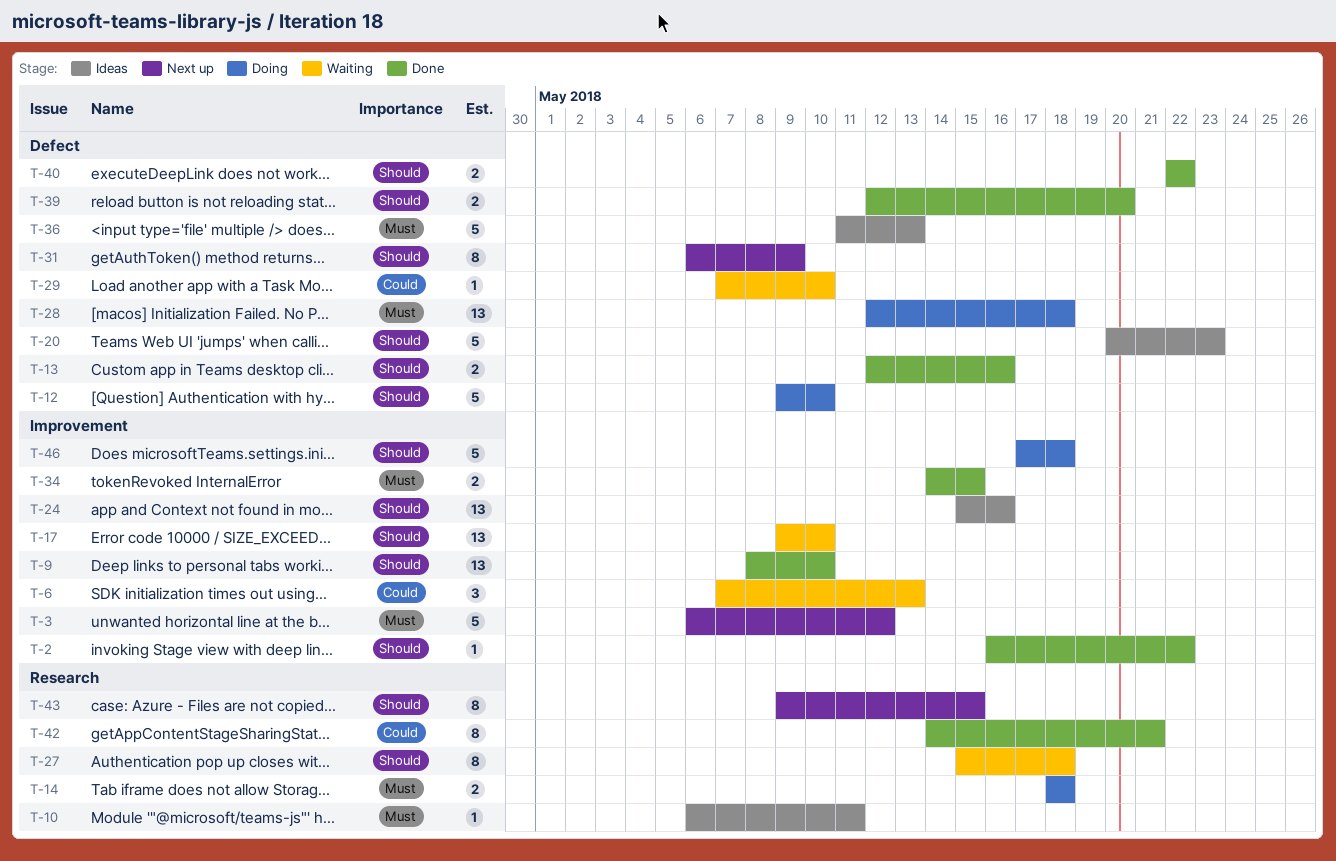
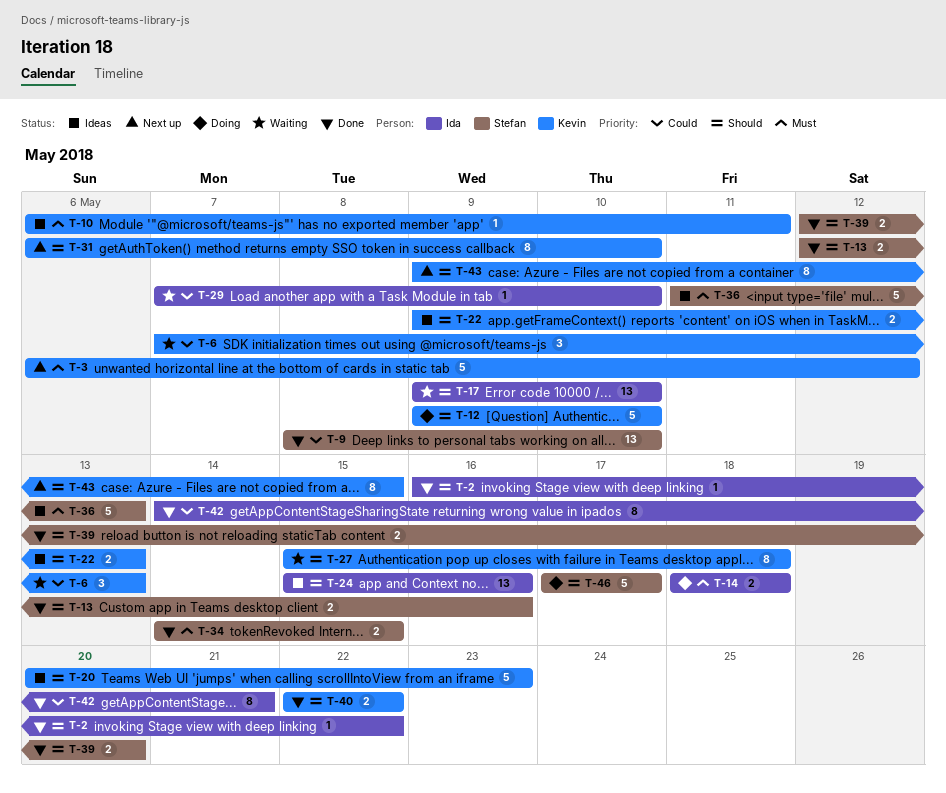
T-9, priority: Should -> Could
T-22: none -> present
T-28: present -> none
T-31, due: May 9 -> May 10
T-46, due: May 18 -> May 17

